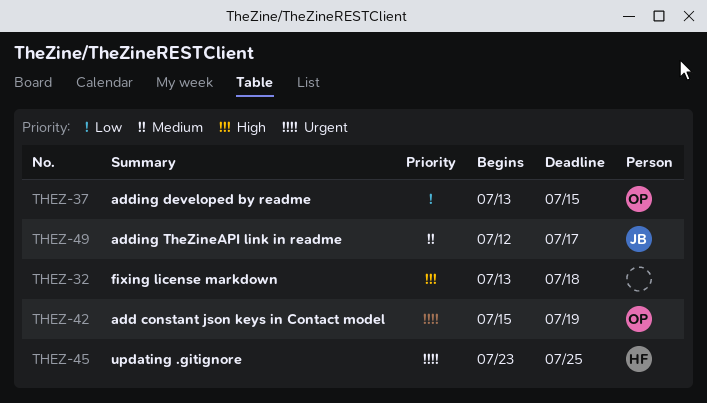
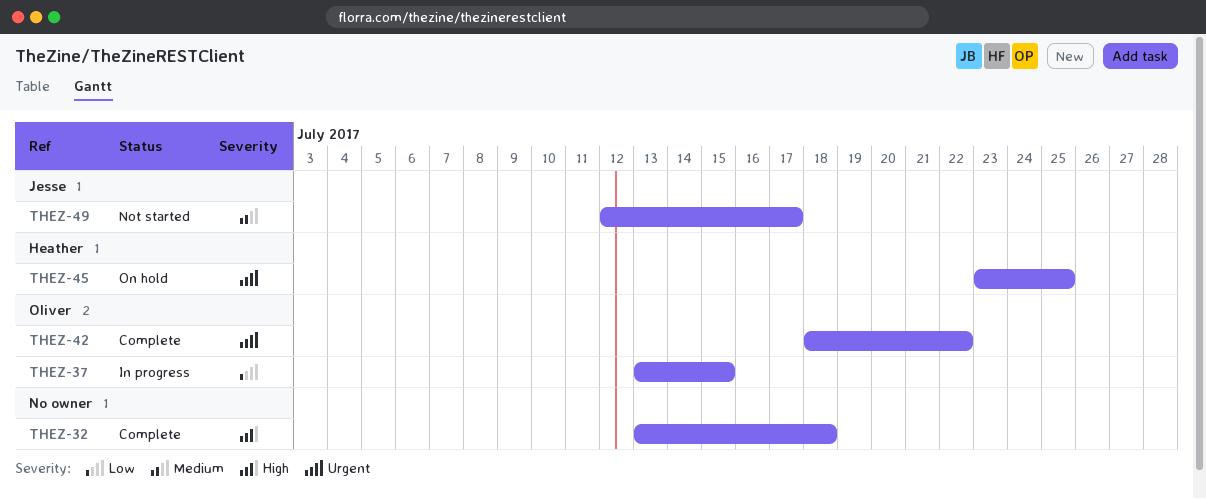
THEZ-42, start: Jul 15 -> Jul 18
THEZ-42, due: Jul 19 -> Jul 22

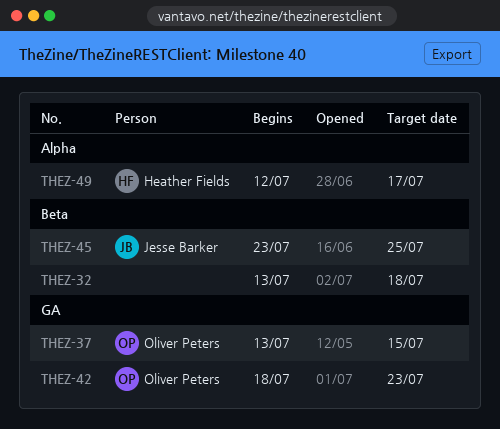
THEZ-42, due: Jul 22 -> Jul 23
THEZ-45, owner: Heather Fields -> Jesse Barker
THEZ-49, owner: Jesse Barker -> Heather Fields

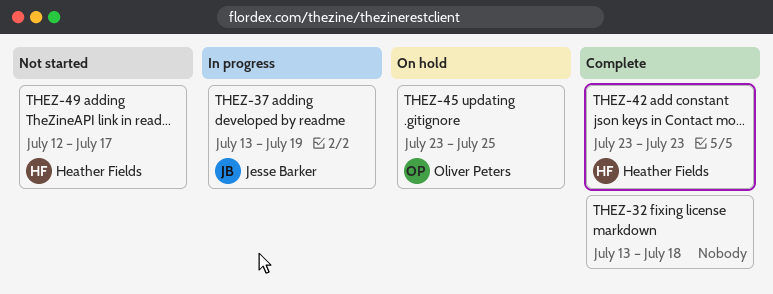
THEZ-37, owner: Oliver Peters -> Jesse Barker
THEZ-37, due: Jul 15 -> Jul 19
THEZ-42, owner: Oliver Peters -> Heather Fields
THEZ-42, start: Jul 18 -> Jul 23
THEZ-45, owner: Jesse Barker -> Oliver Peters

